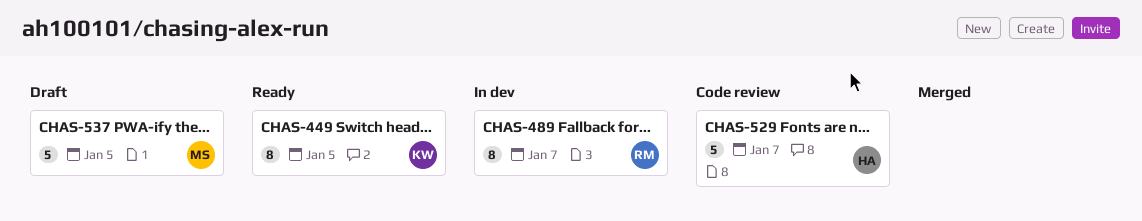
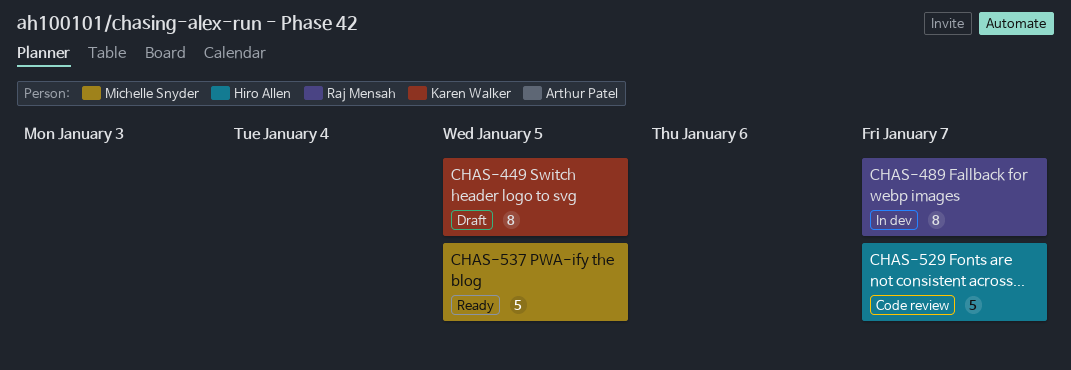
CHAS-449, status: Ready -> Draft
CHAS-537, status: Draft -> Ready

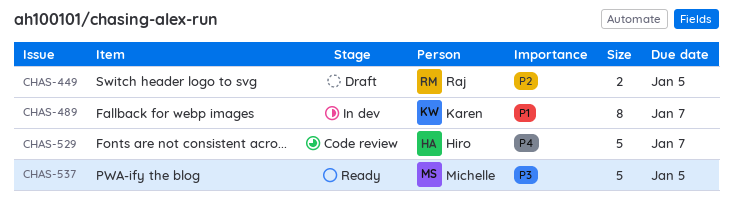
CHAS-449, owner: Karen Walker -> Raj Mensah
CHAS-449, estimate: 8 -> 2
CHAS-489, owner: Raj Mensah -> Karen Walker

